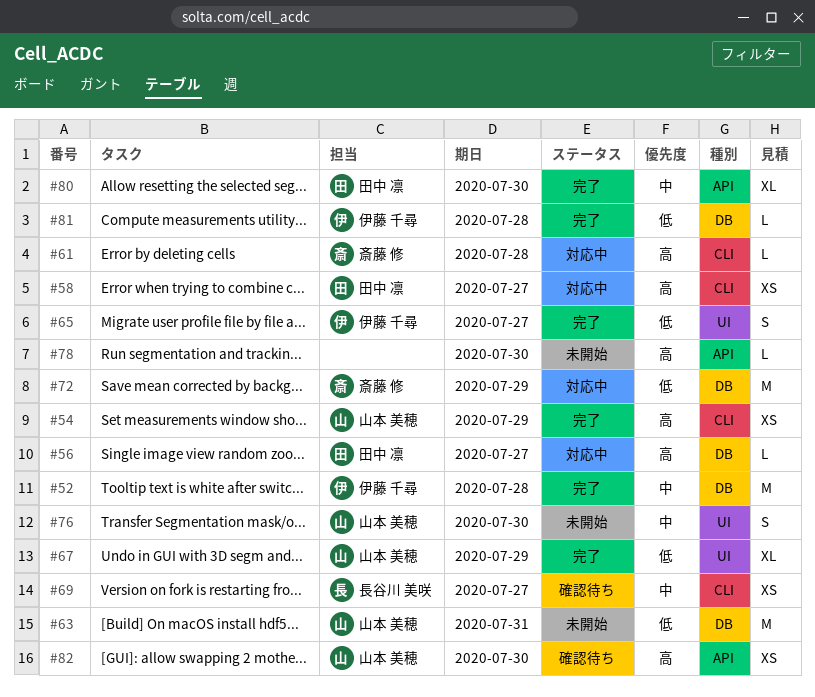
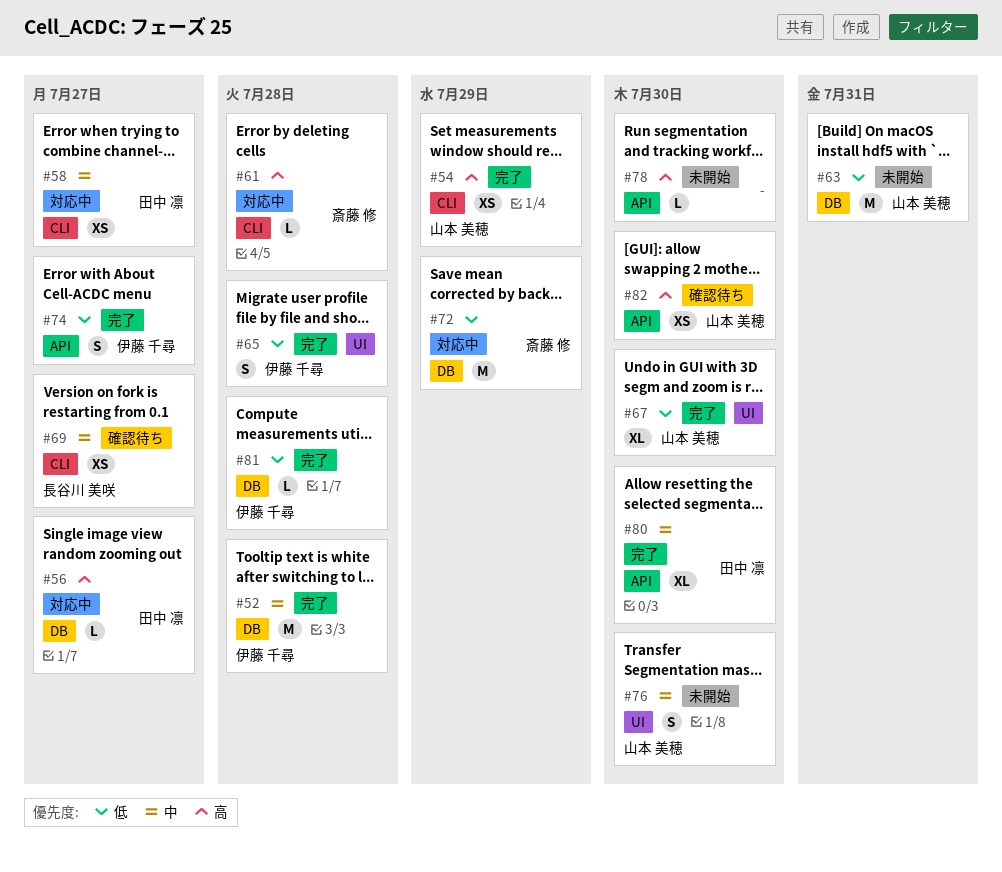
#58, priority: 高 -> 中
#65, due: Jul 27 -> Jul 28
#67, due: Jul 29 -> Jul 30
#74: none -> present

